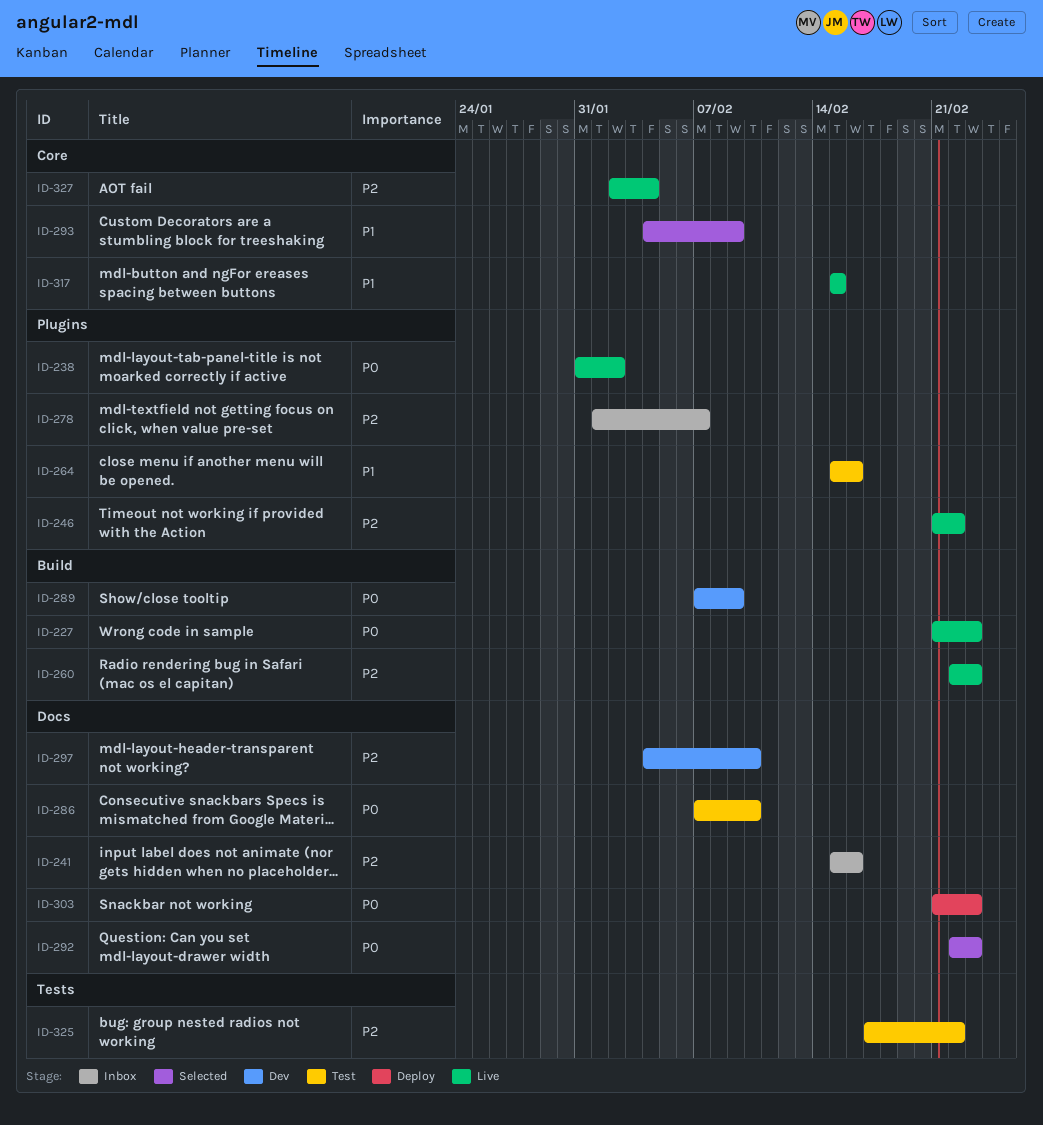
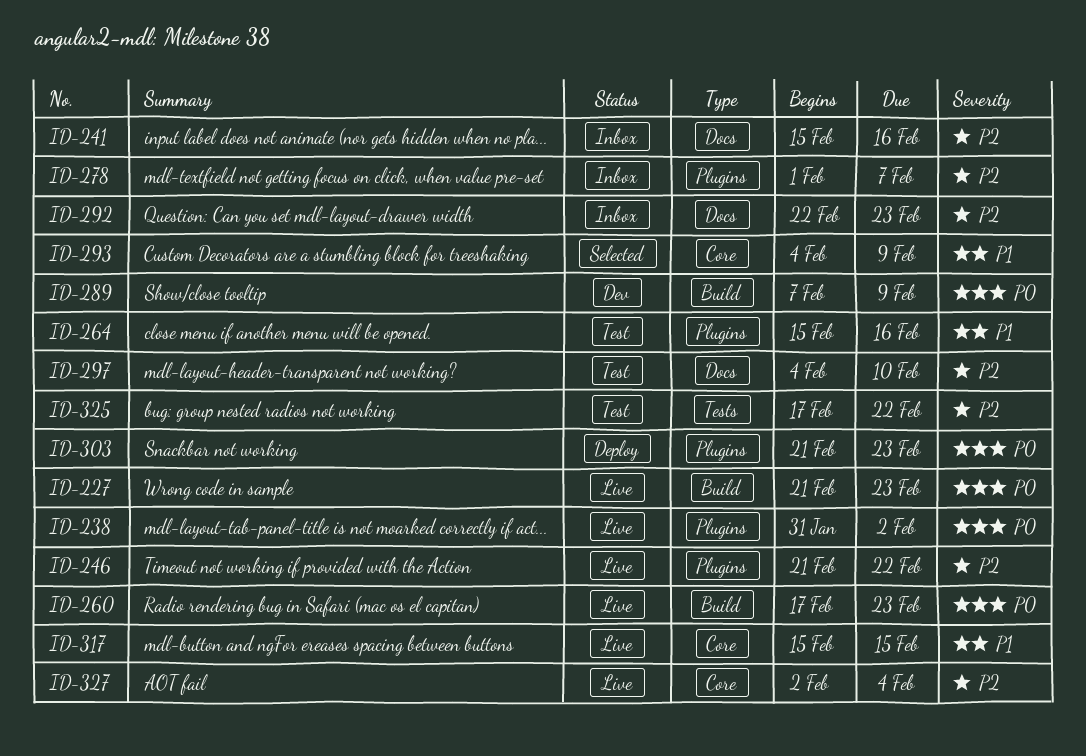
ID-260, priority: P2 -> P0
ID-260, start: Feb 22 -> Feb 17
ID-286: present -> none
ID-292, status: Selected -> Inbox
ID-292, priority: P0 -> P2
ID-297, status: Dev -> Test
ID-303, label: Docs -> Plugins

